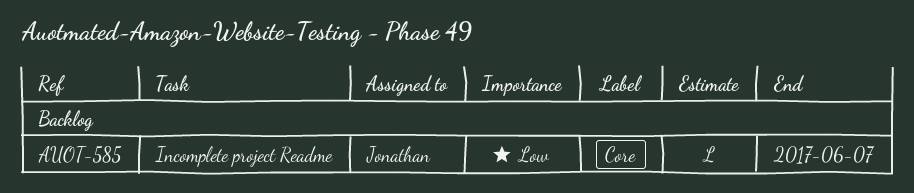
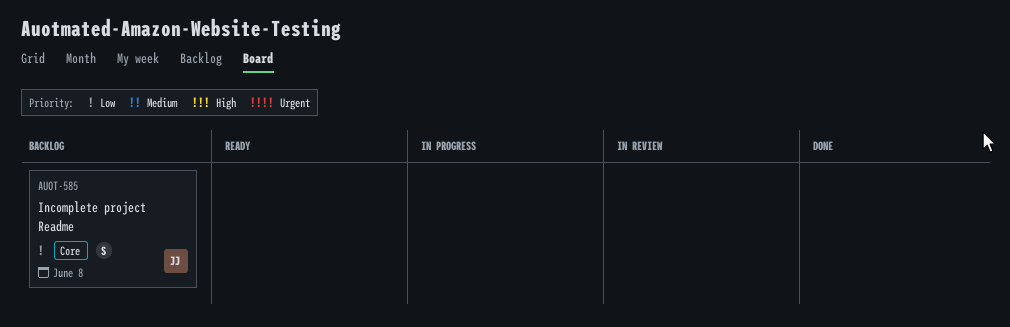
AUOT-585, estimate: L -> S
AUOT-585, due: Jun 7 -> Jun 8

